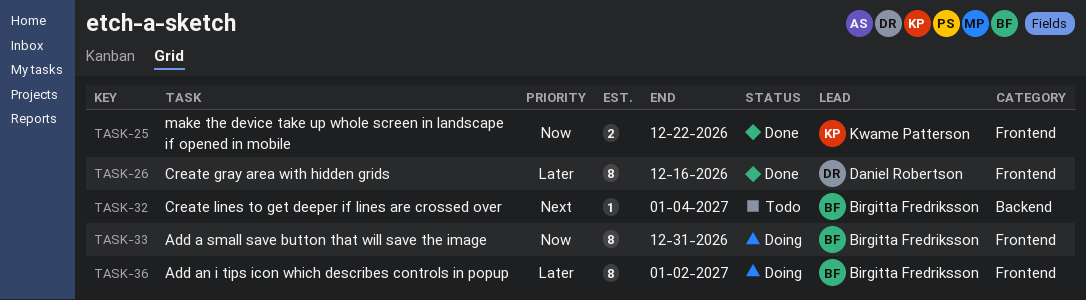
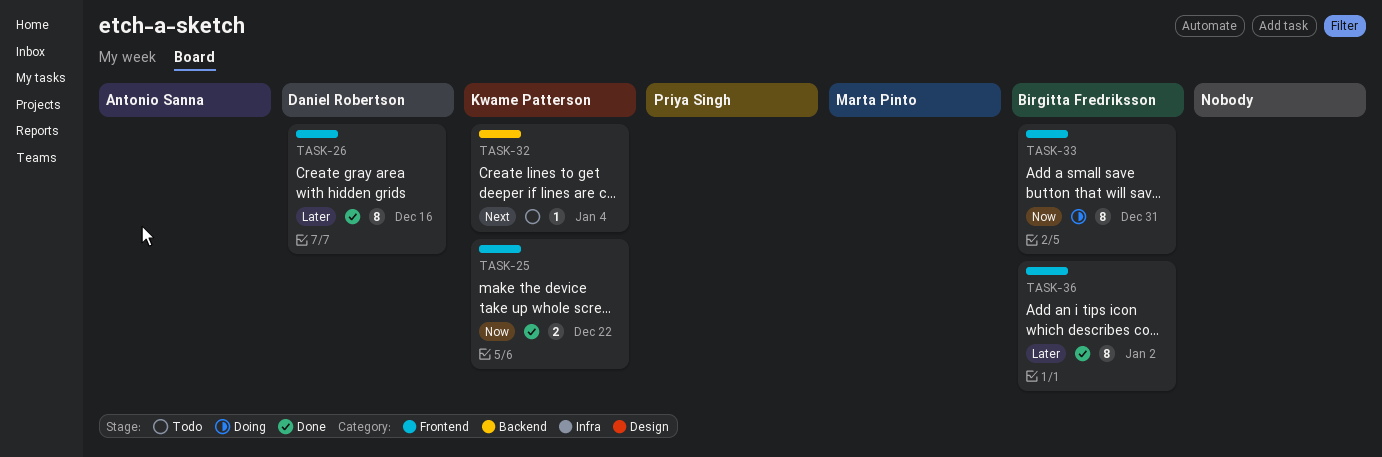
TASK-32, owner: Birgitta Fredriksson -> Kwame Patterson
TASK-36, status: Doing -> Done

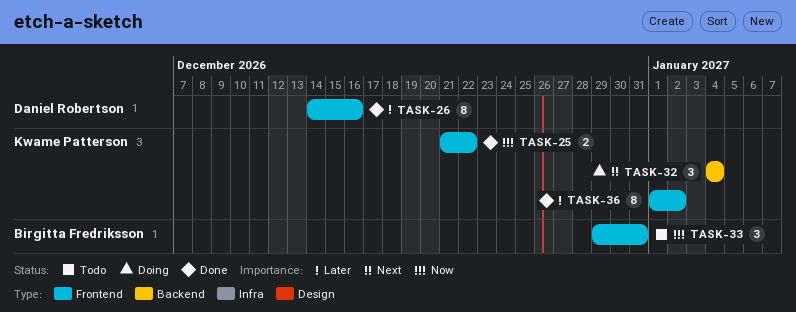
TASK-32, status: Todo -> Doing
TASK-32, estimate: 1 -> 3
TASK-33, status: Doing -> Todo
TASK-33, estimate: 8 -> 3
TASK-36, owner: Birgitta Fredriksson -> Kwame Patterson

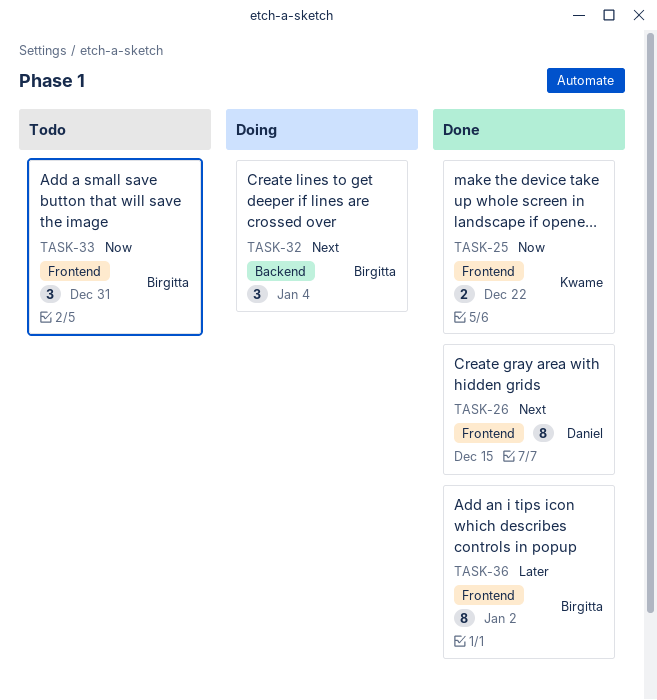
TASK-26, priority: Later -> Next
TASK-26, due: Dec 16 -> Dec 15
TASK-32, owner: Kwame Patterson -> Birgitta Fredriksson
TASK-36, owner: Kwame Patterson -> Birgitta Fredriksson

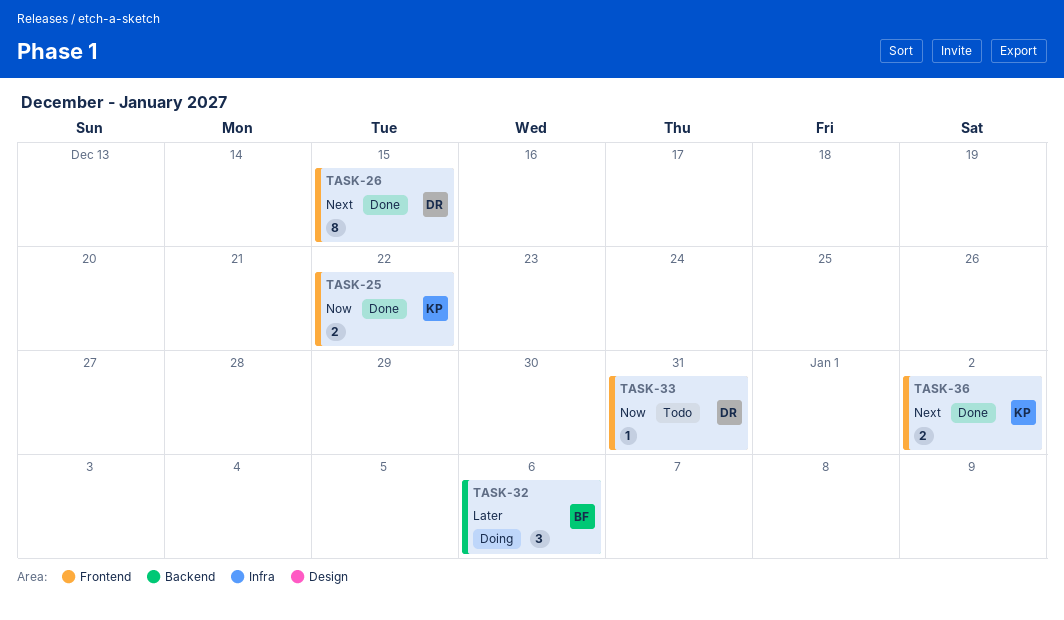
TASK-32, priority: Next -> Later
TASK-32, due: Jan 4 -> Jan 6
TASK-33, owner: Birgitta -> Daniel
TASK-33, estimate: 3 -> 1
TASK-36, owner: Birgitta -> Kwame
TASK-36, priority: Later -> Next
TASK-36, estimate: 8 -> 2

